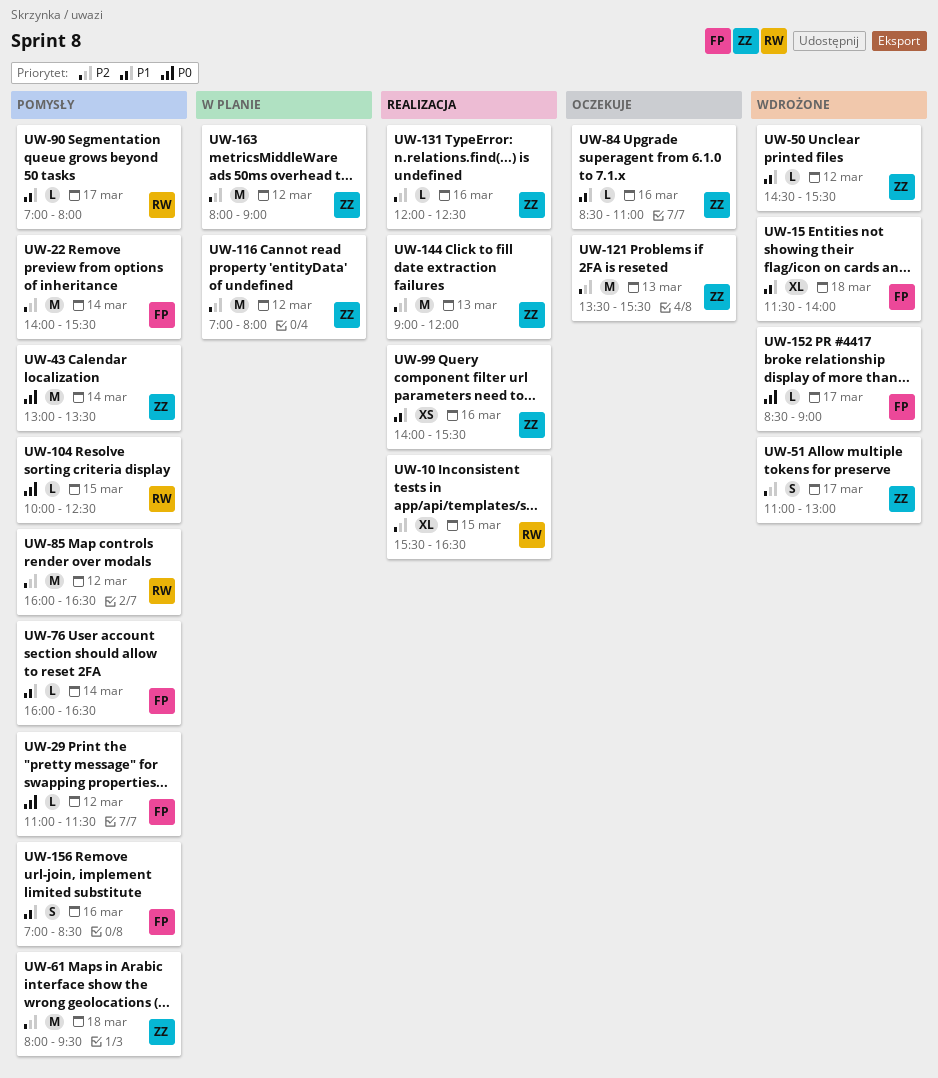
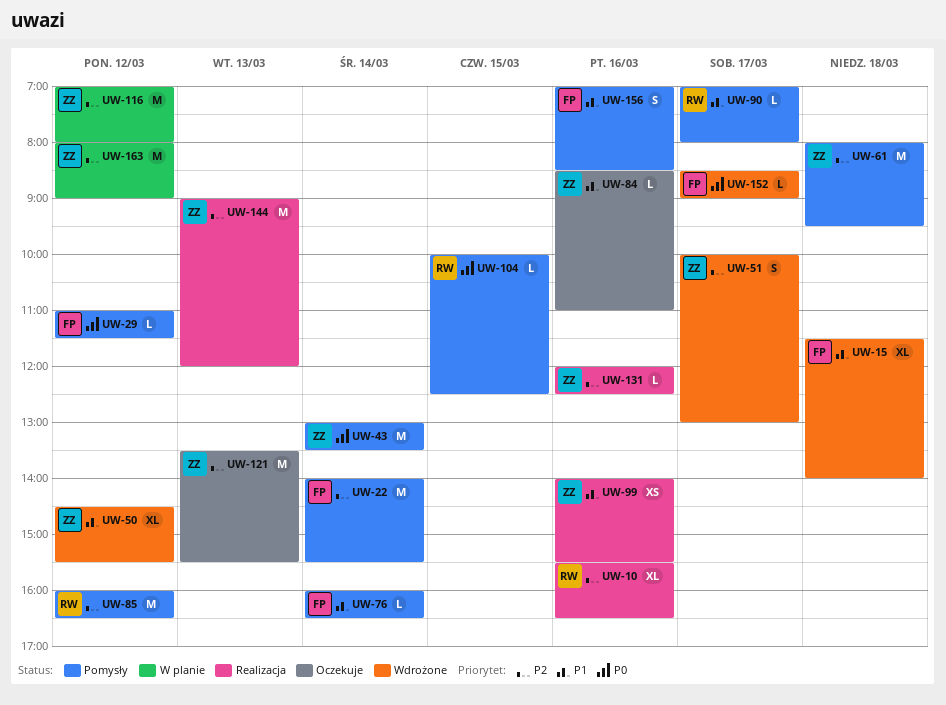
UW-10, day: Mar 15 -> Mar 16
UW-50, estimate: L -> XL
UW-51, begins: 11:00 -> 10:00

